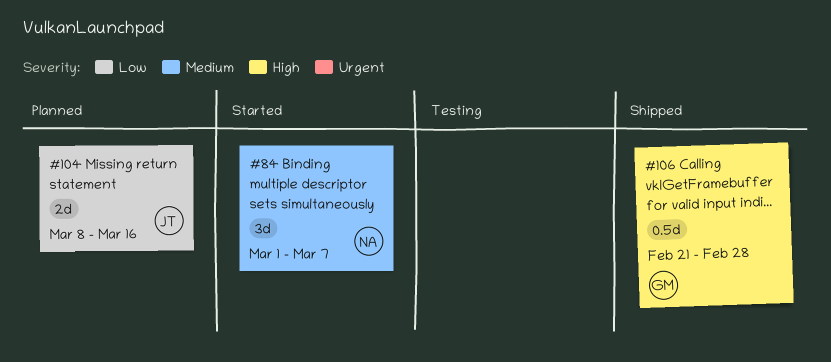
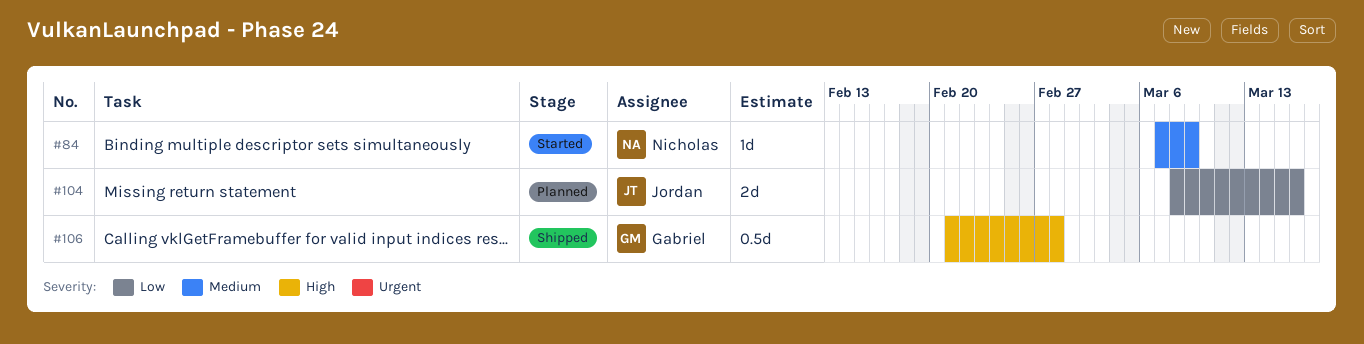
#84, estimate: 3d -> 1d
#84, start: Mar 1 -> Mar 7
#84, due: Mar 7 -> Mar 9

